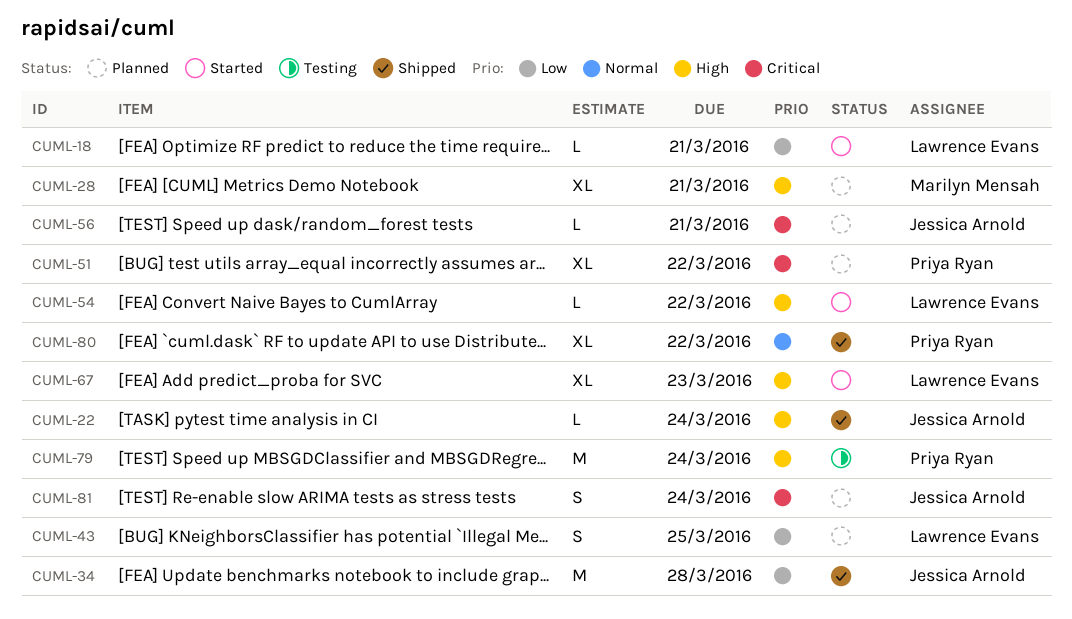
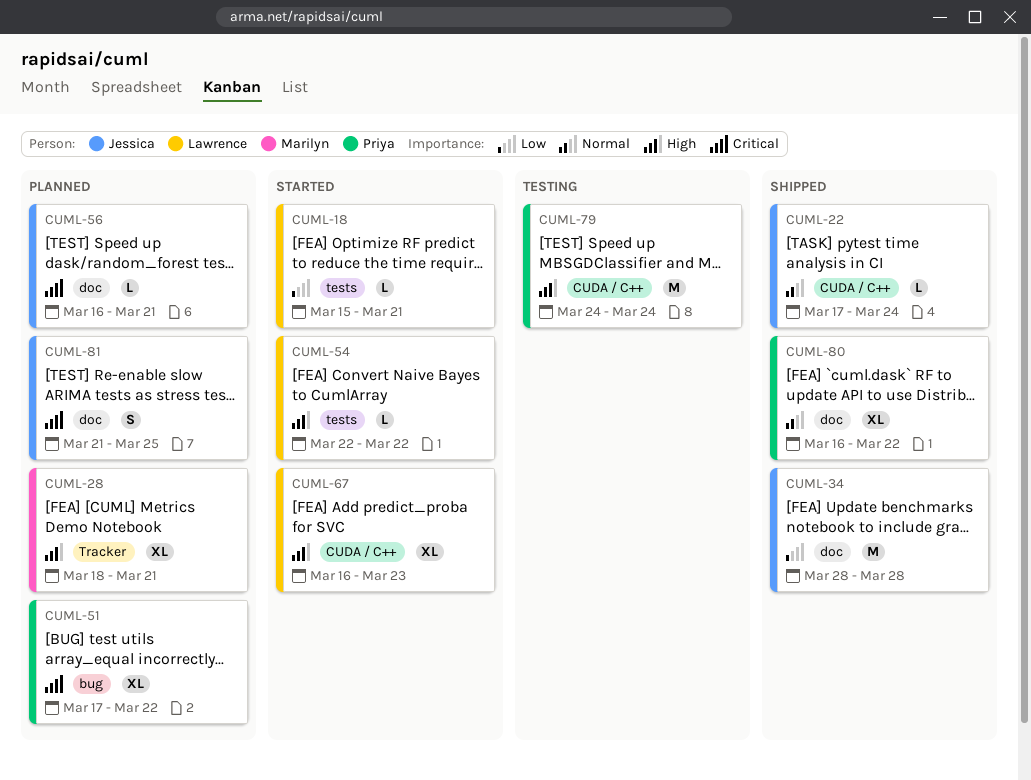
CUML-22, priority: High -> Normal
CUML-43: present -> none
CUML-81, due: Mar 24 -> Mar 25

